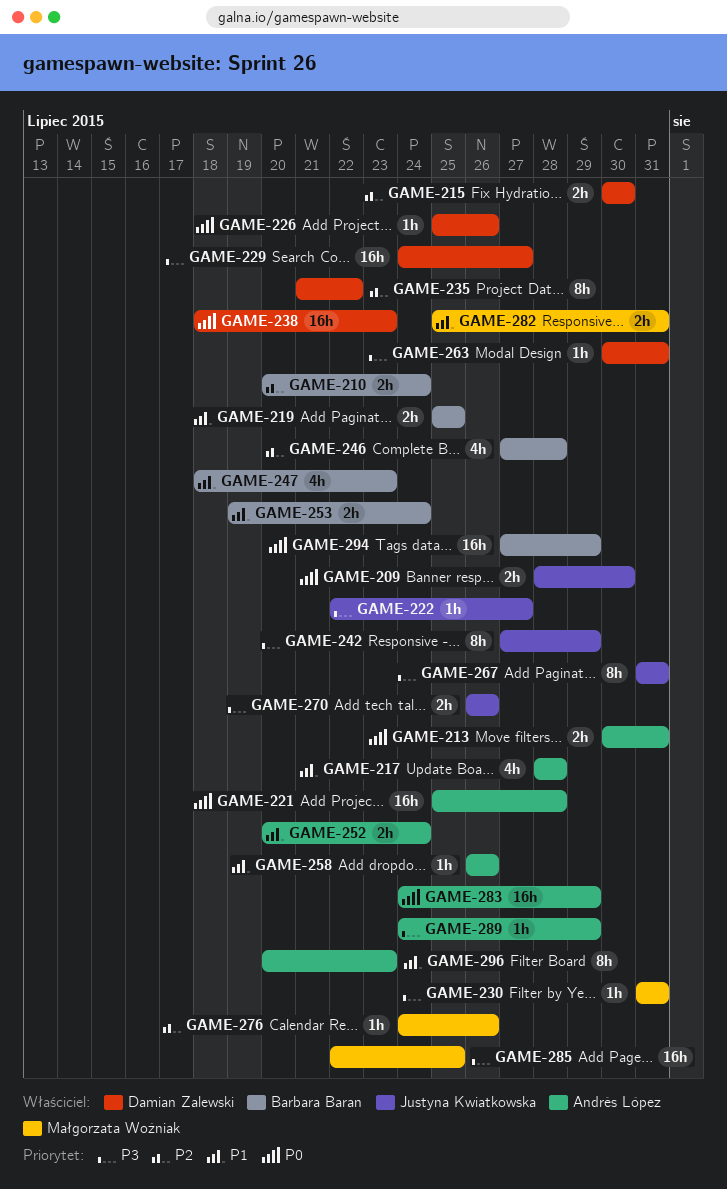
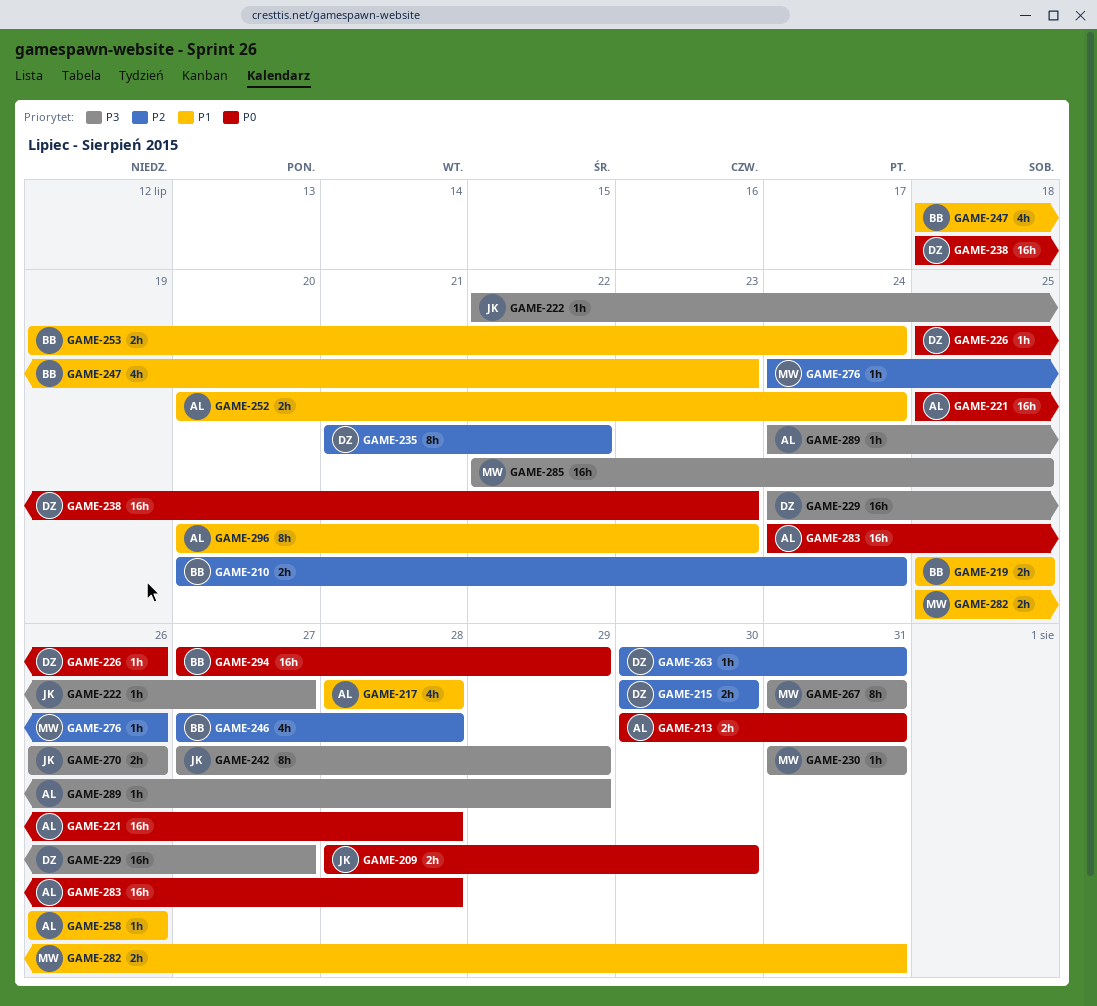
GAME-263, priority: P3 -> P2
GAME-267, owner: Justyna Kwiatkowska -> Małgorzata Woźniak
GAME-283, due: Jul 29 -> Jul 28

